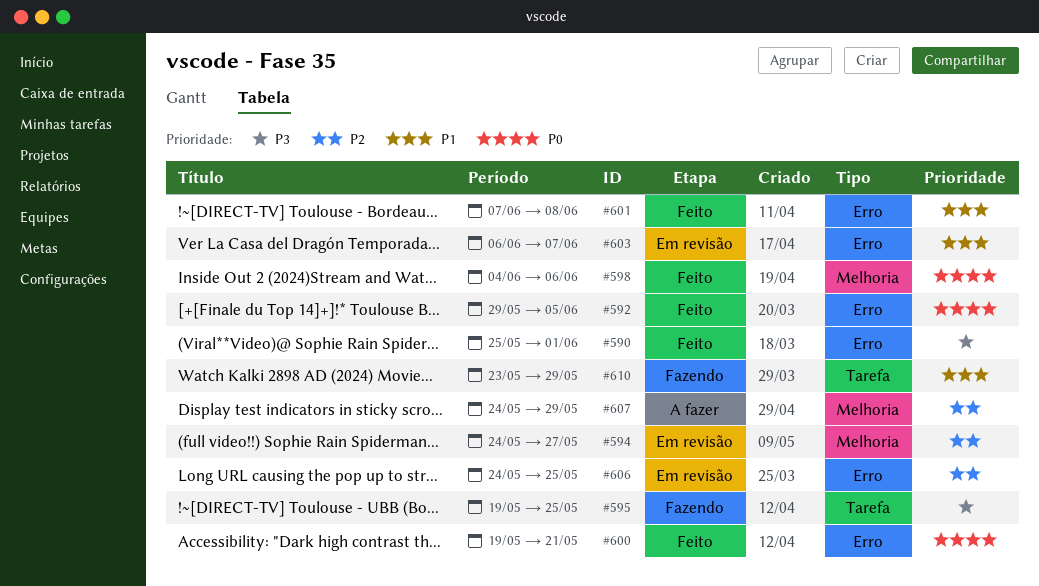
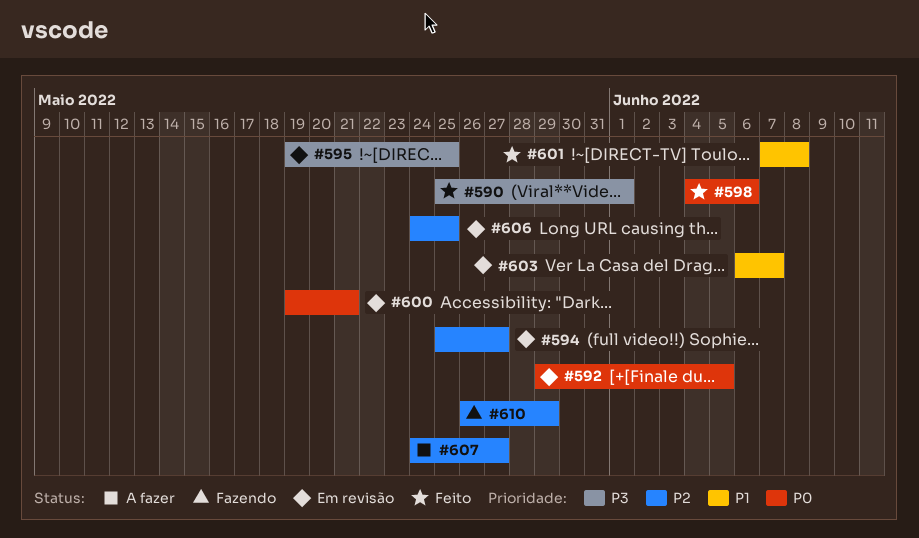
#592, status: Feito -> Em revisão
#594, start: May 24 -> May 25
#595, status: Fazendo -> Em revisão
#600, status: Feito -> Em revisão
#607, due: May 29 -> May 27
#610, priority: P1 -> P2
#610, start: May 23 -> May 26

